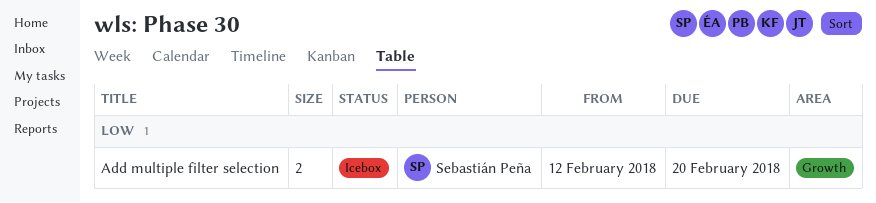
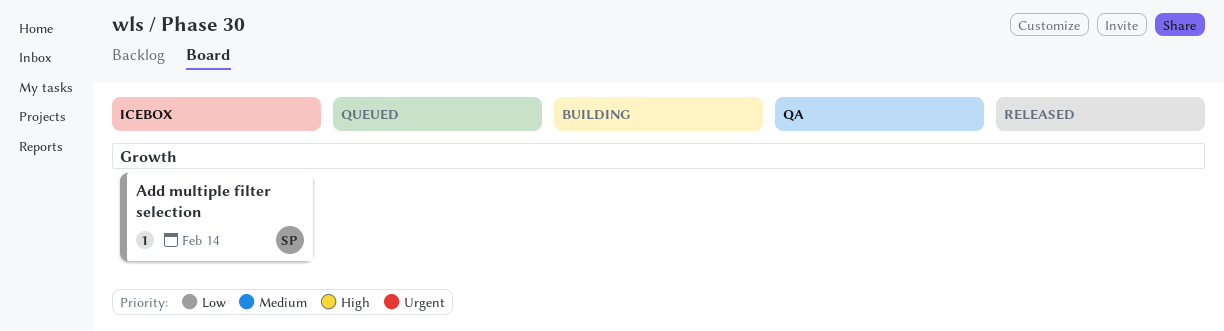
Add multiple filter selection, estimate: 2 -> 1
Add multiple filter selection, due: Feb 20 -> Feb 14

